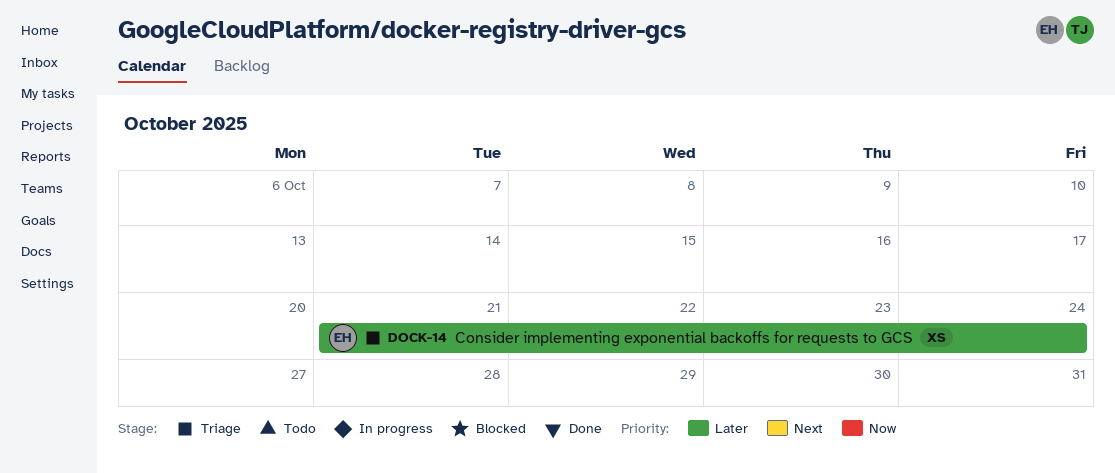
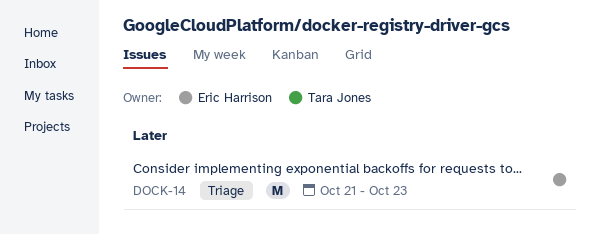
DOCK-14, estimate: XS -> M
DOCK-14, due: Oct 24 -> Oct 23

